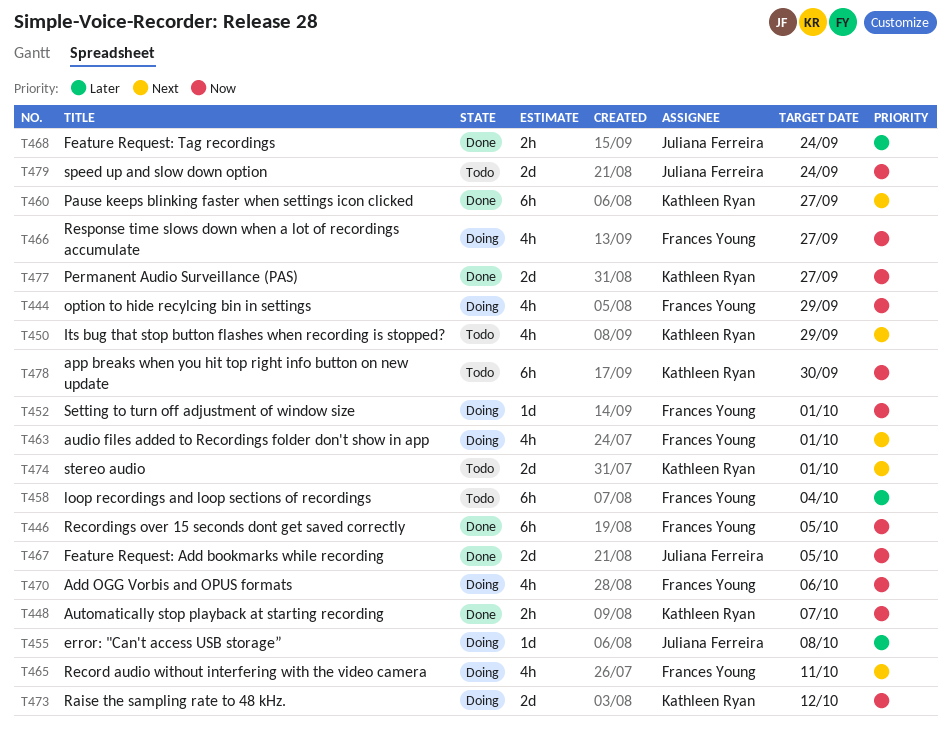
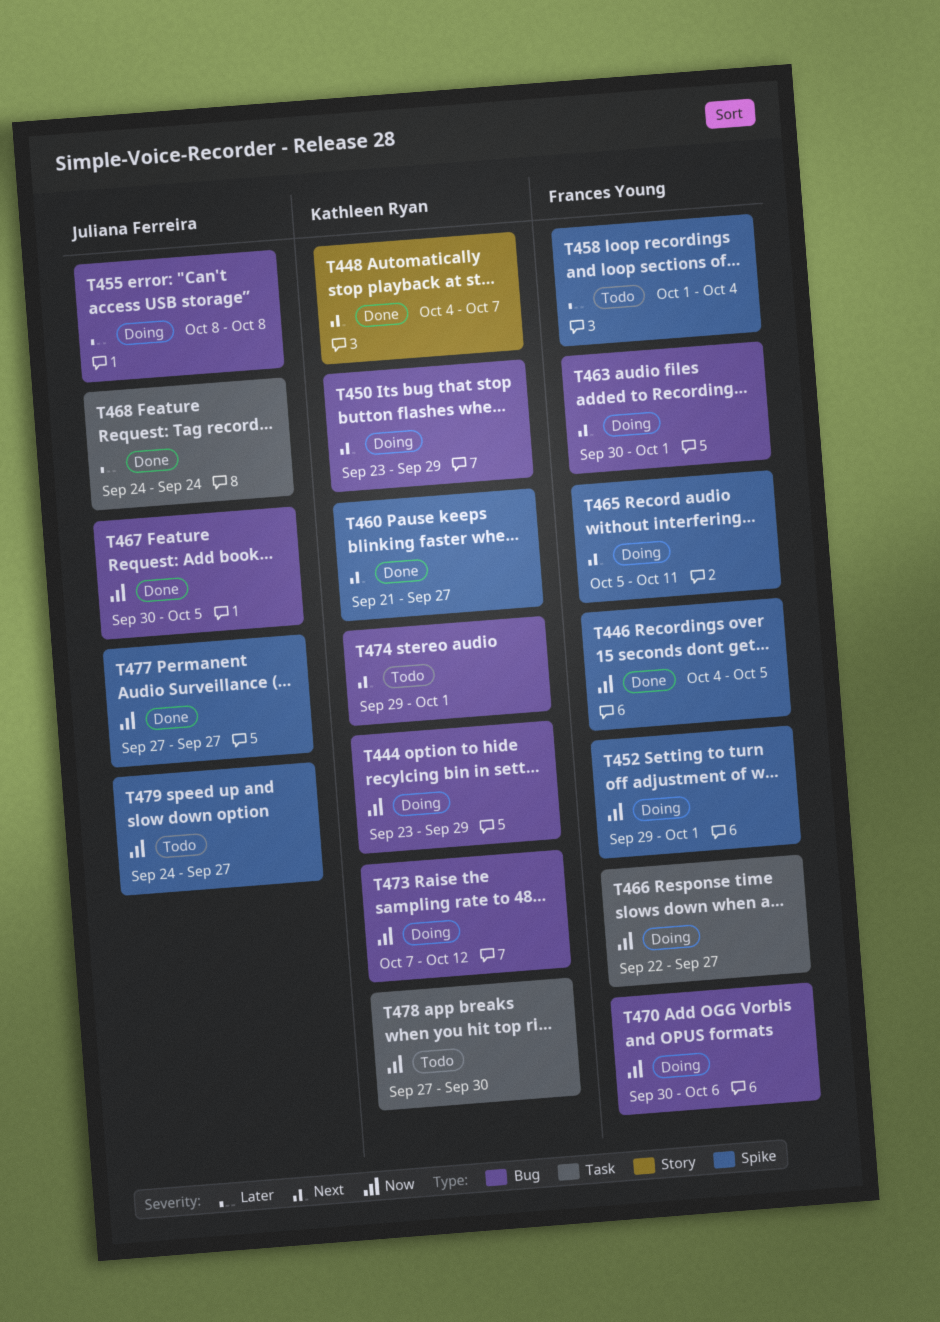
T444, owner: Frances Young -> Kathleen Ryan
T448, priority: Now -> Next
T450, status: Todo -> Doing
T477, owner: Kathleen Ryan -> Juliana Ferreira
T479, due: Sep 24 -> Sep 27

